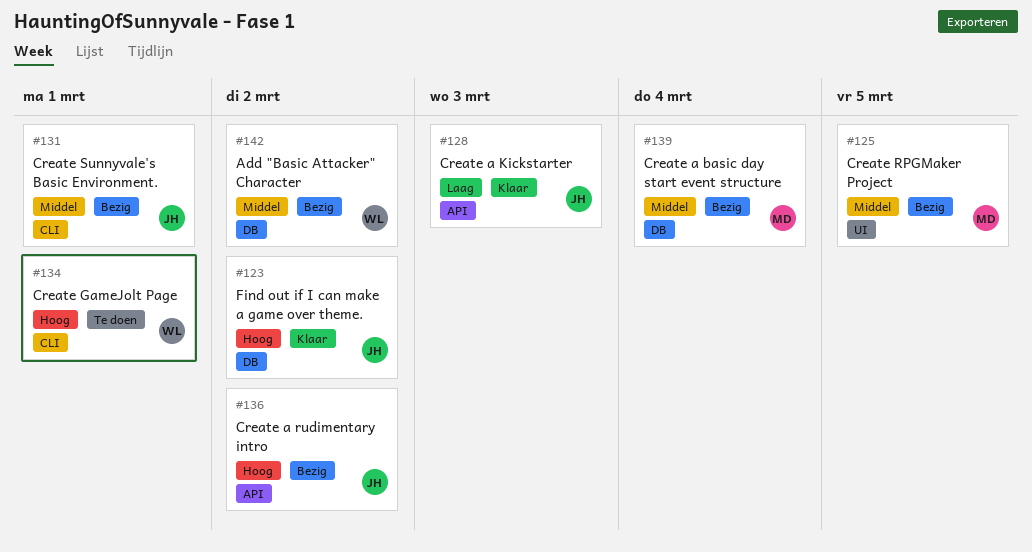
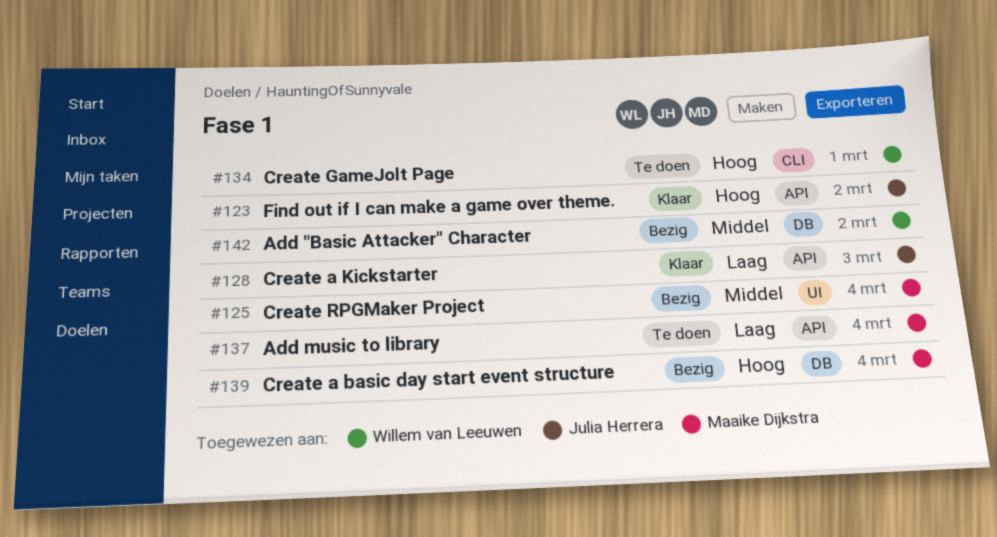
#123, label: DB -> API
#125, due: Mar 5 -> Mar 4
#131: present -> none
#136: present -> none
#137: none -> present
#139, priority: Middel -> Hoog

